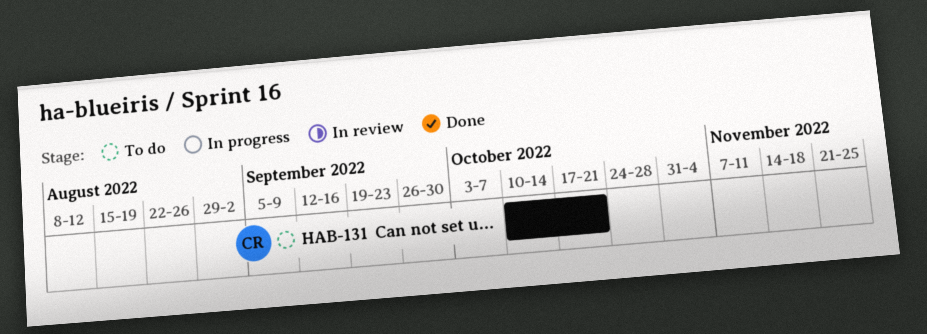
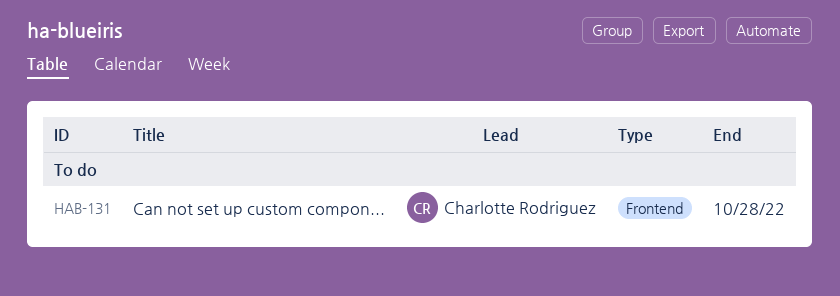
HAB-131, due: Oct 21 -> Oct 28

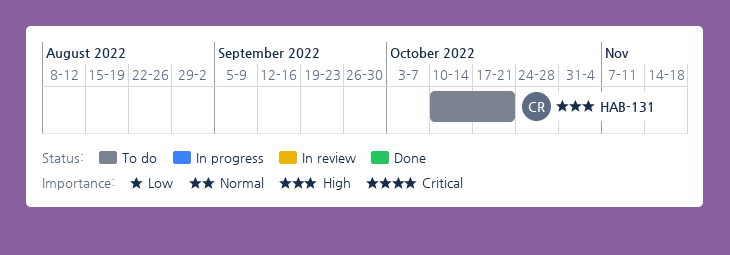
HAB-131, due: Oct 28 -> Oct 21

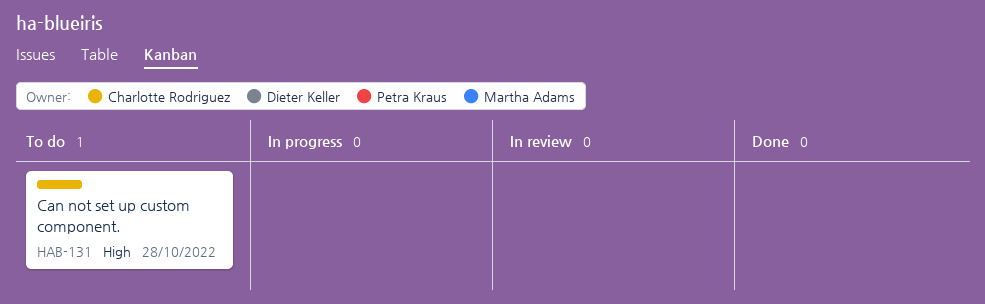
HAB-131, due: Oct 21 -> Oct 28

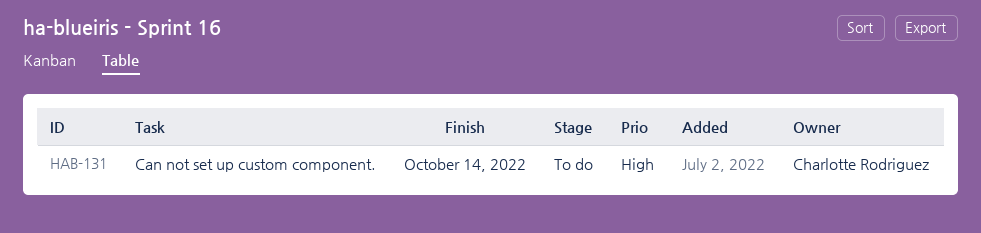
HAB-131, due: Oct 28 -> Oct 14

